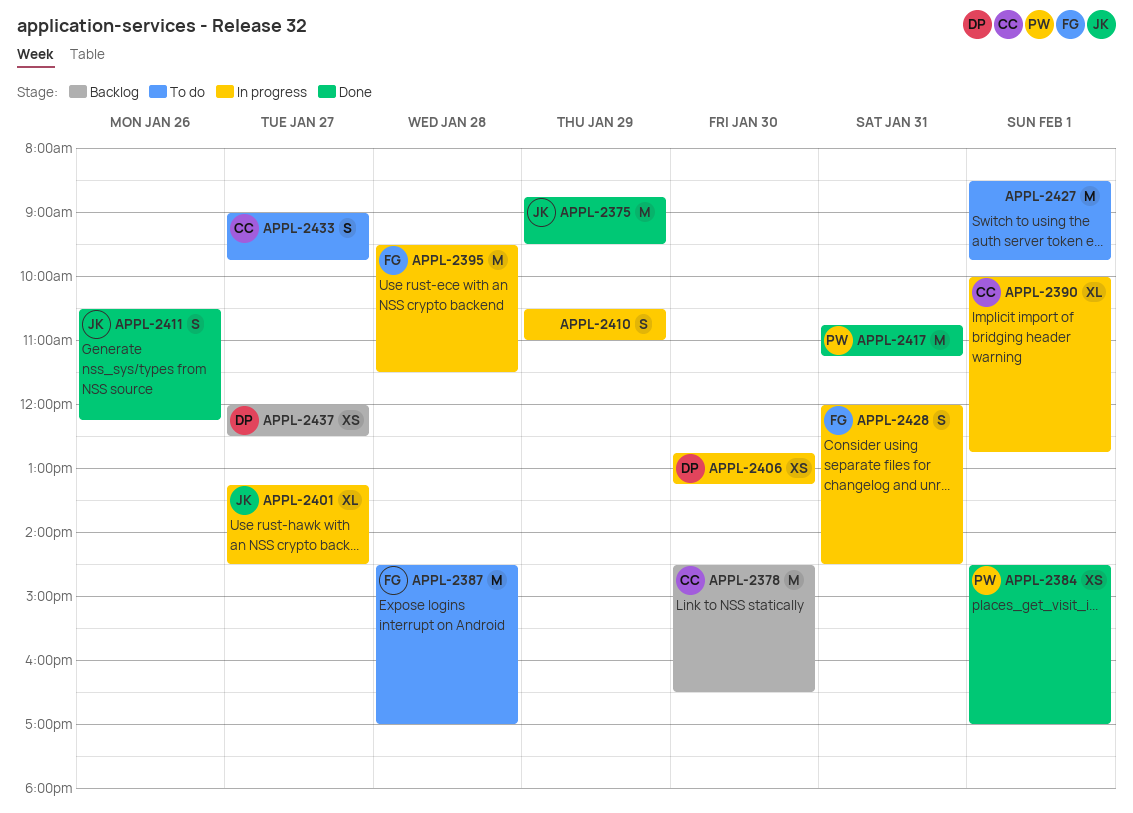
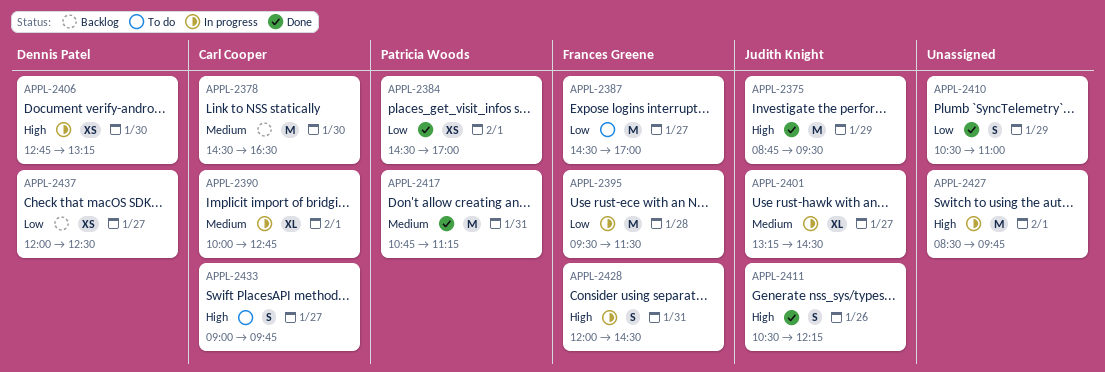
APPL-2387, day: Jan 28 -> Jan 27
APPL-2410, status: In progress -> Done
APPL-2427, status: To do -> In progress

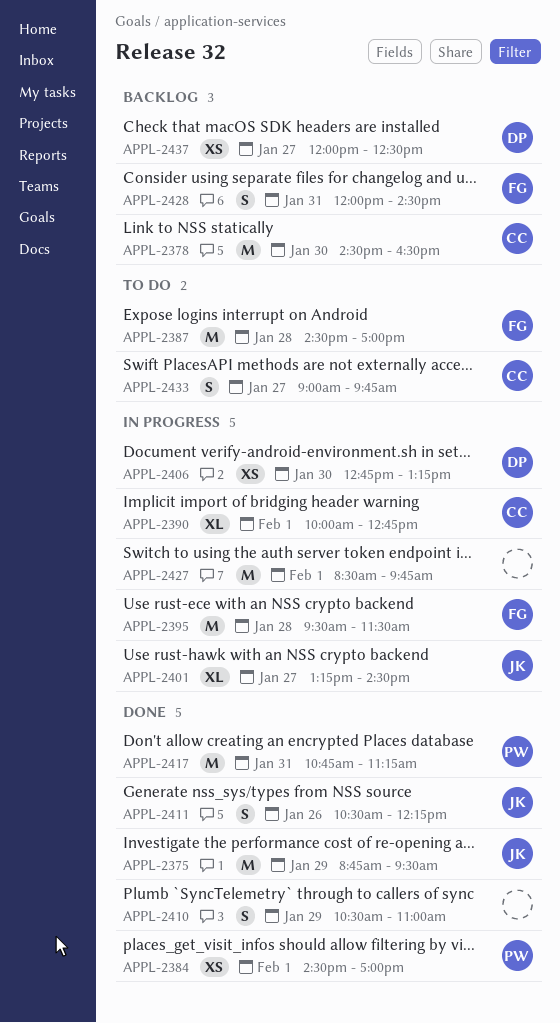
APPL-2387, day: Jan 27 -> Jan 28
APPL-2428, status: In progress -> Backlog

